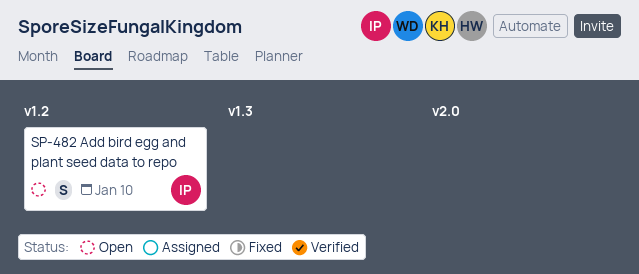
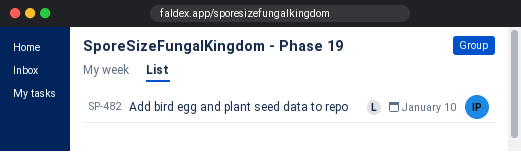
SP-482, estimate: S -> L

